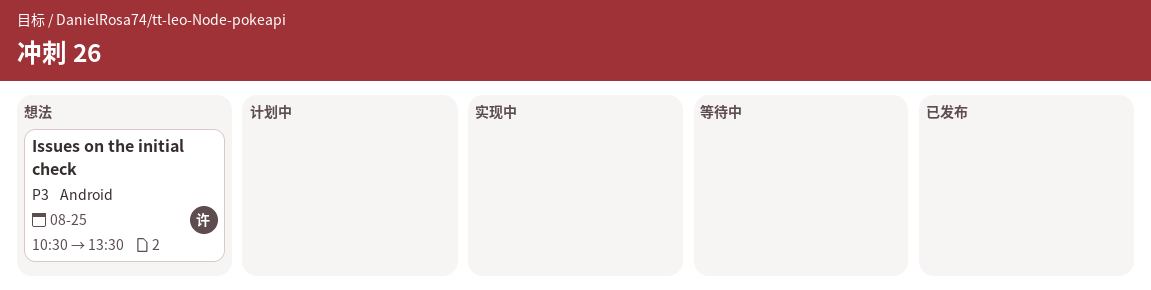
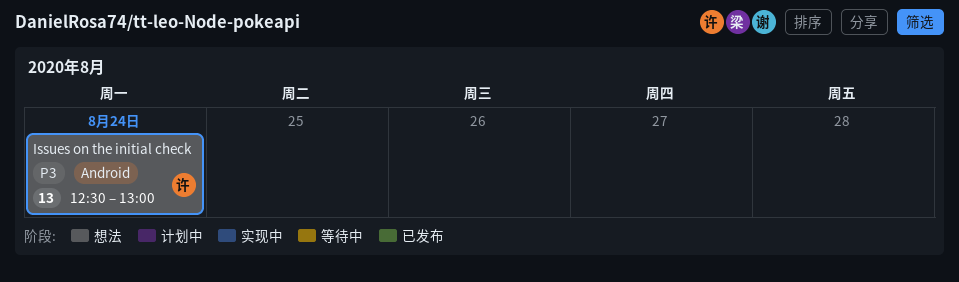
Issues on the initial check, day: Aug 25 -> Aug 24
Issues on the initial check, begins: 10:30 -> 12:30
Issues on the initial check, ends: 13:30 -> 13:00

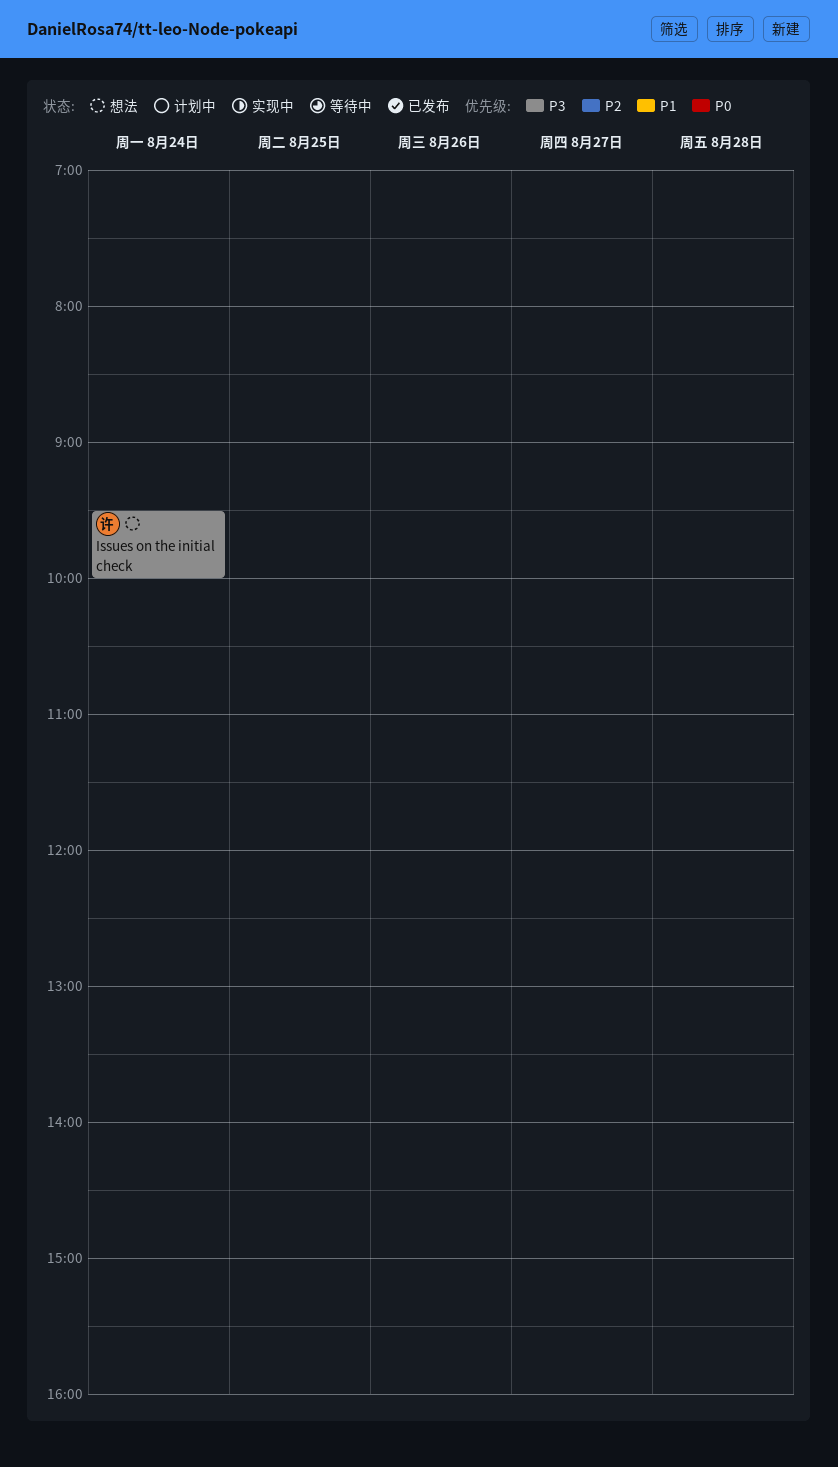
Issues on the initial check, begins: 12:30 -> 09:30
Issues on the initial check, ends: 13:00 -> 10:00

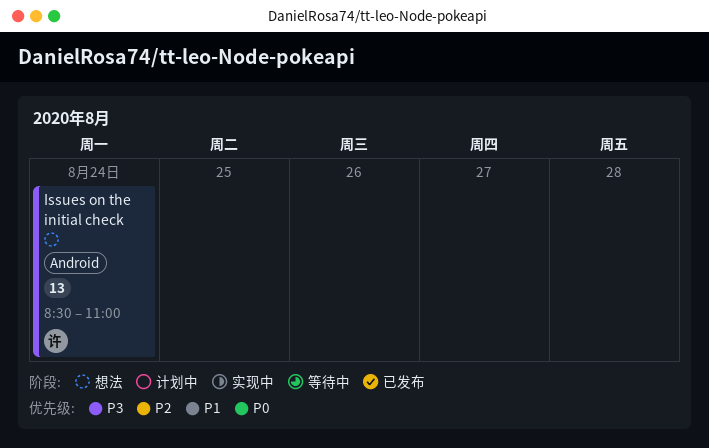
Issues on the initial check, begins: 09:30 -> 08:30
Issues on the initial check, ends: 10:00 -> 11:00

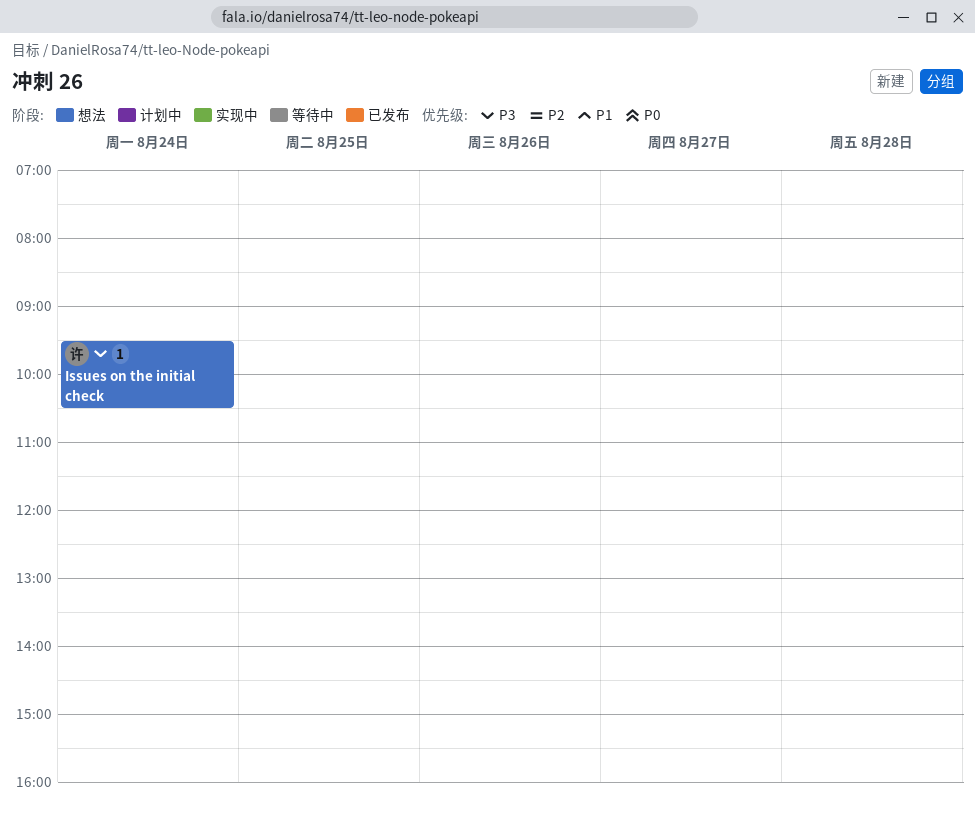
Issues on the initial check, estimate: 13 -> 1
Issues on the initial check, begins: 08:30 -> 09:30
Issues on the initial check, ends: 11:00 -> 10:30

